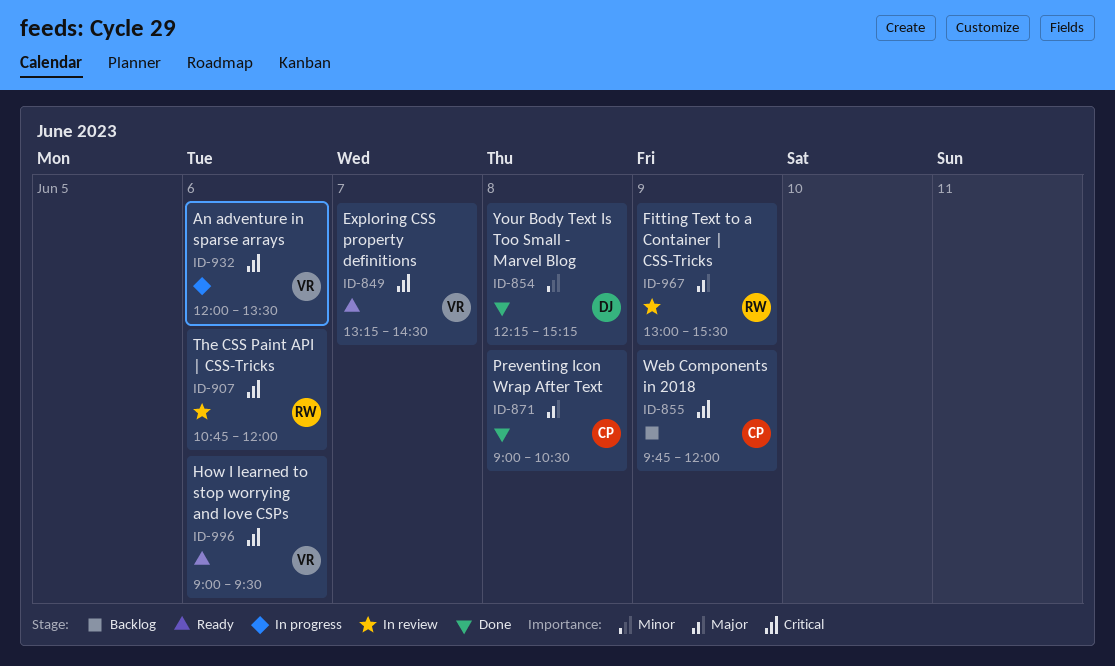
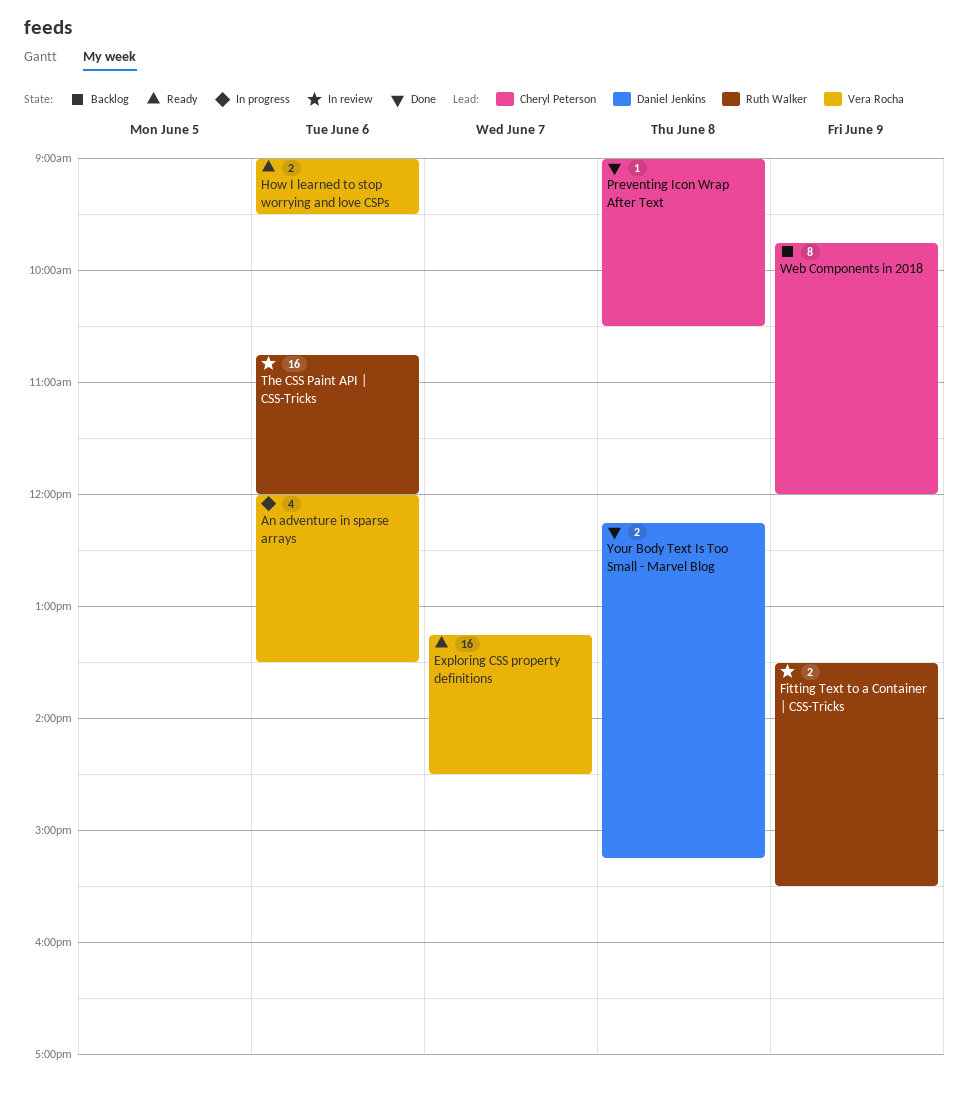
Fitting Text to a Container | CSS-Tricks, begins: 13:00 -> 13:30

